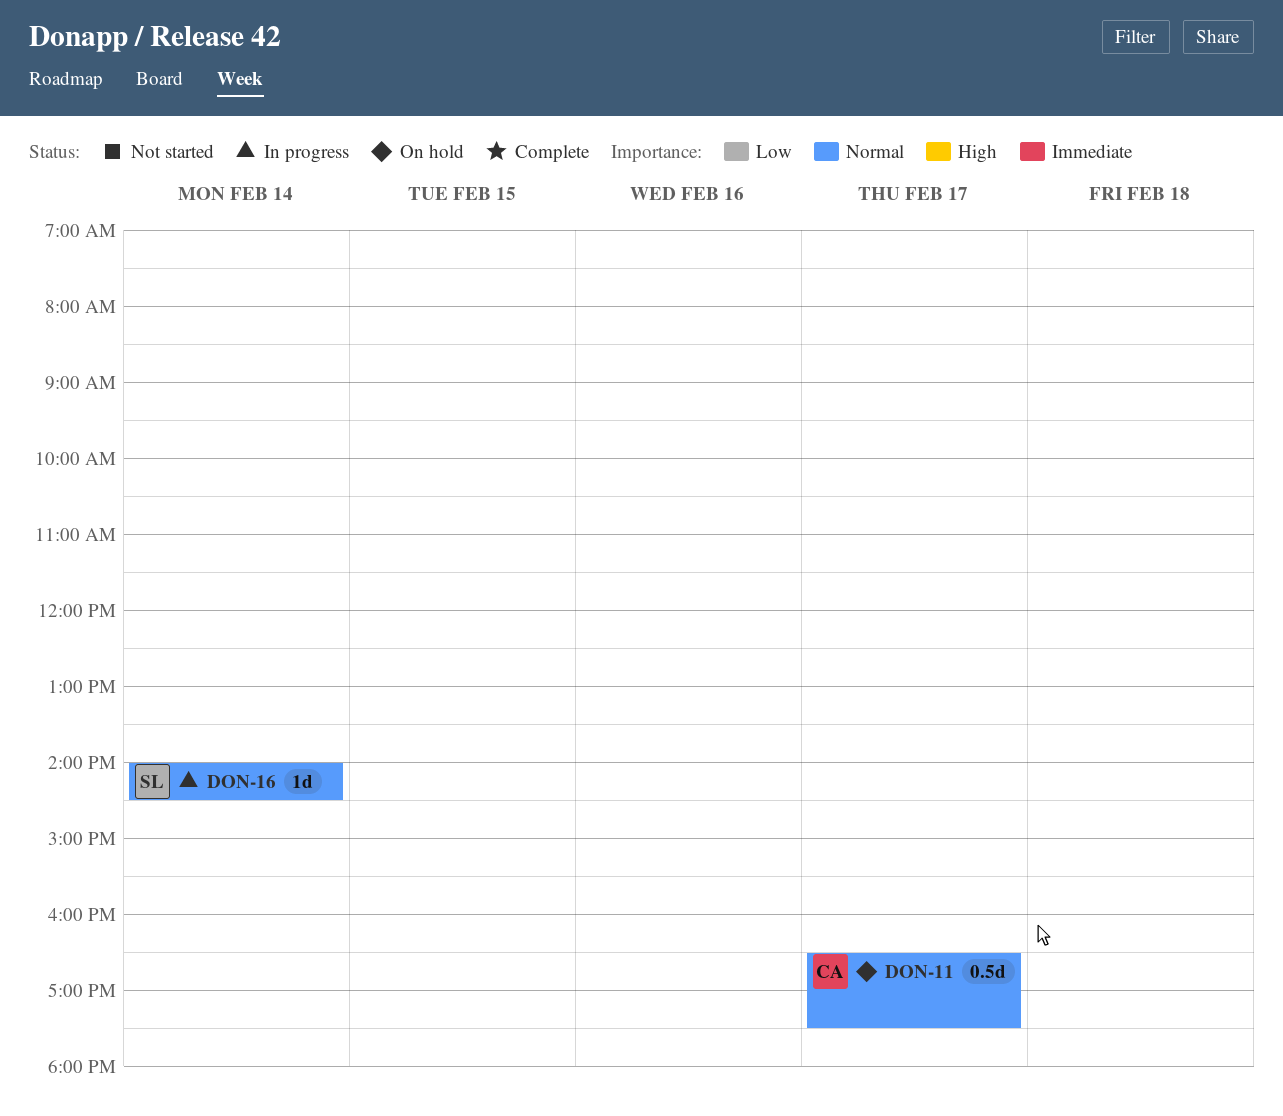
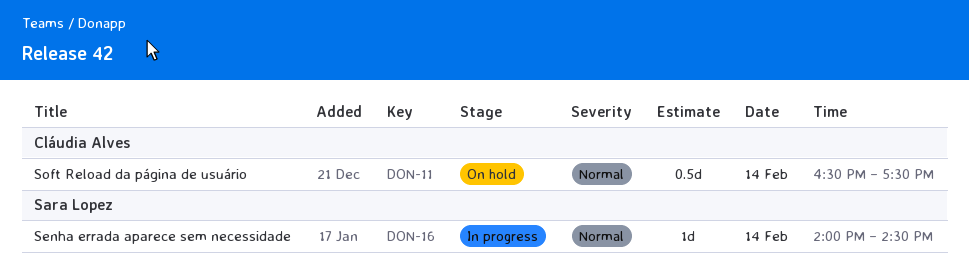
DON-11, day: Feb 17 -> Feb 14

